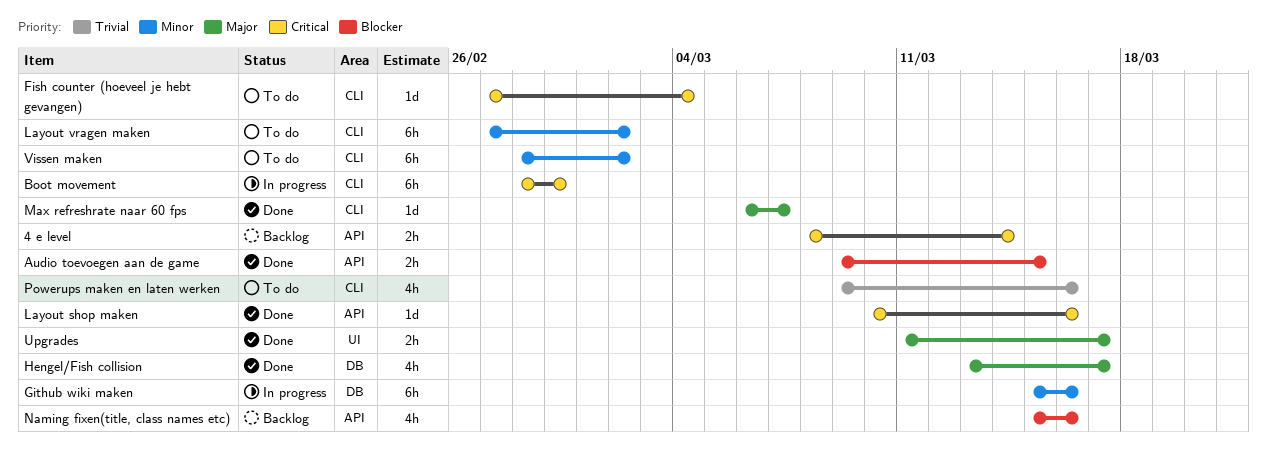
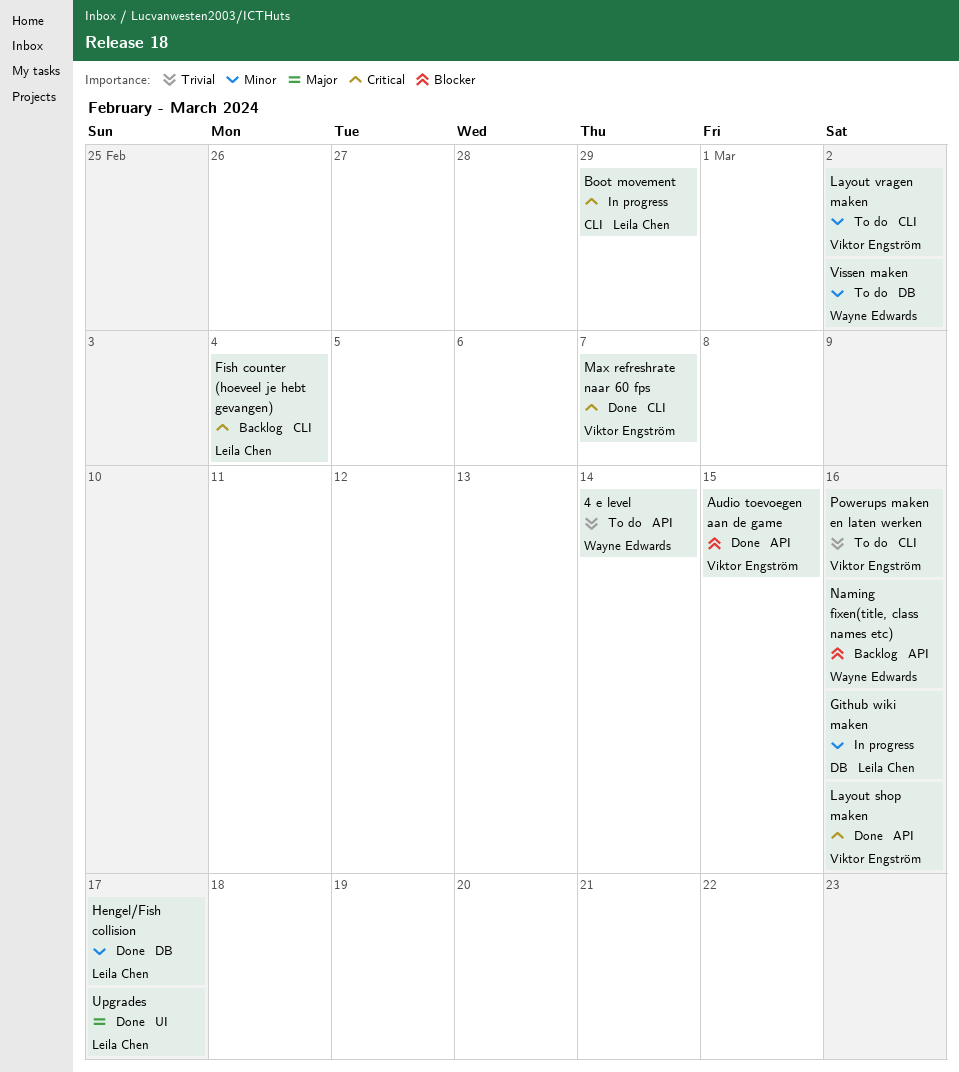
4 e level, status: Backlog -> To do
4 e level, priority: Critical -> Trivial
Fish counter (hoeveel je hebt gevangen), status: To do -> Backlog
Hengel/Fish collision, priority: Major -> Minor
Max refreshrate naar 60 fps, priority: Major -> Critical
Vissen maken, label: CLI -> DB

